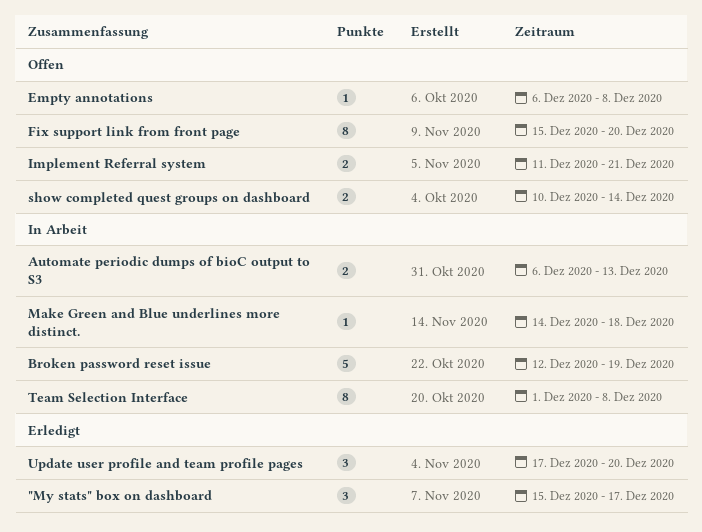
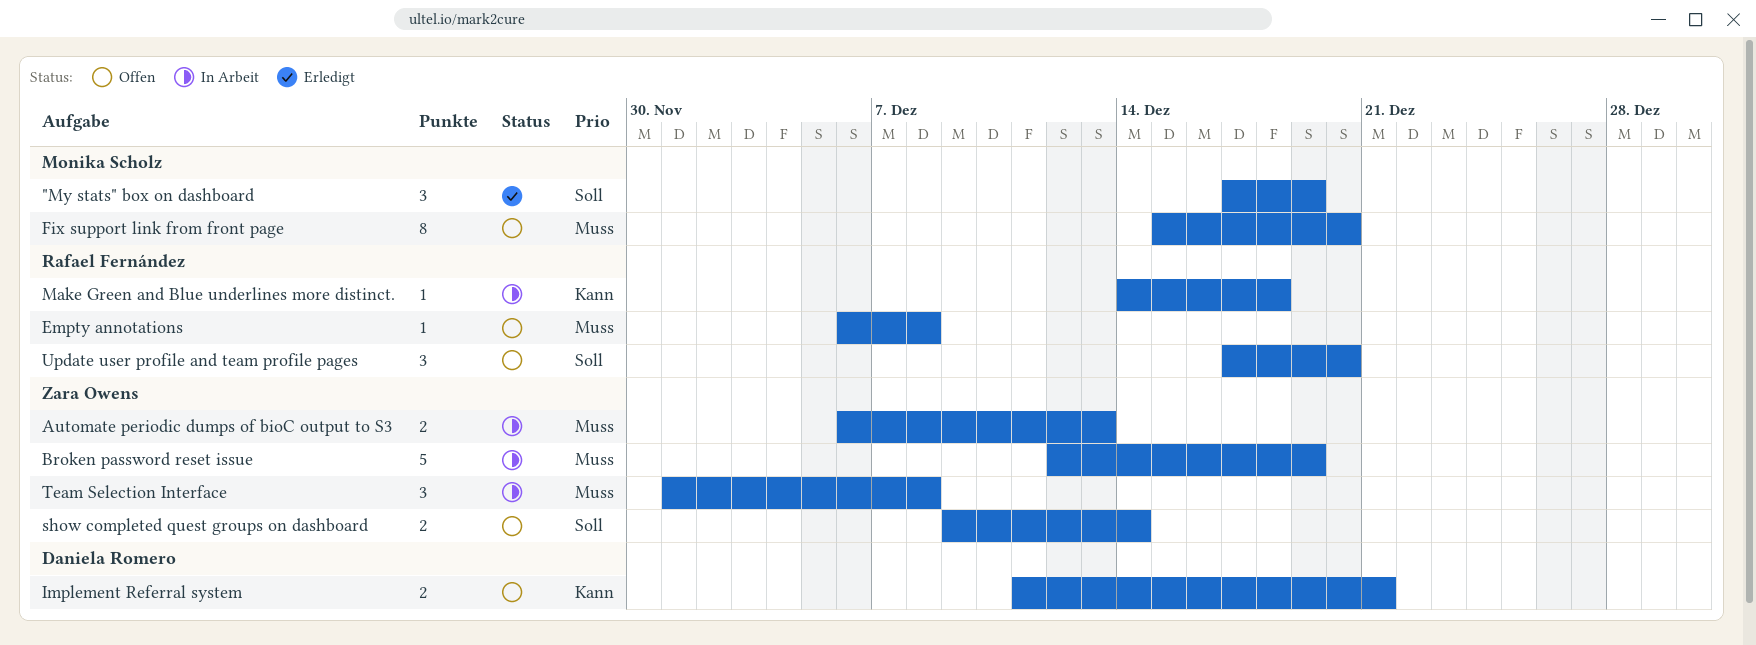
"My stats" box on dashboard, start: Dec 15 -> Dec 17
"My stats" box on dashboard, due: Dec 17 -> Dec 19
show completed quest groups on dashboard, start: Dec 10 -> Dec 9
Team Selection Interface, estimate: 8 -> 3
Update user profile and team profile pages, status: Erledigt -> Offen

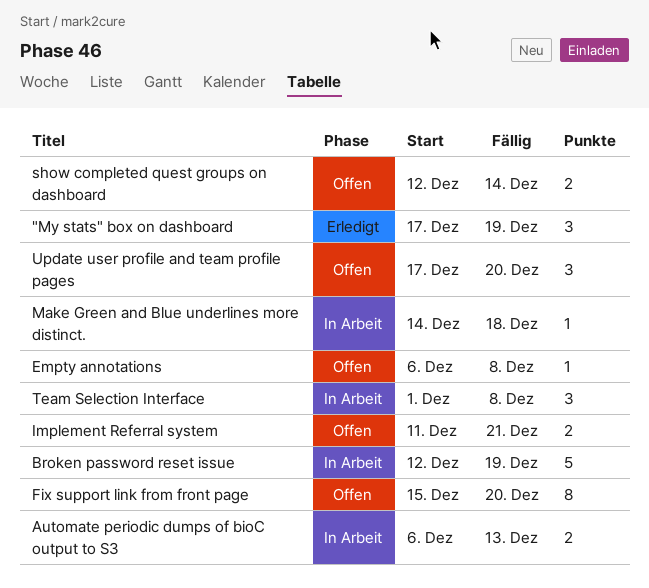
show completed quest groups on dashboard, start: Dec 9 -> Dec 12

